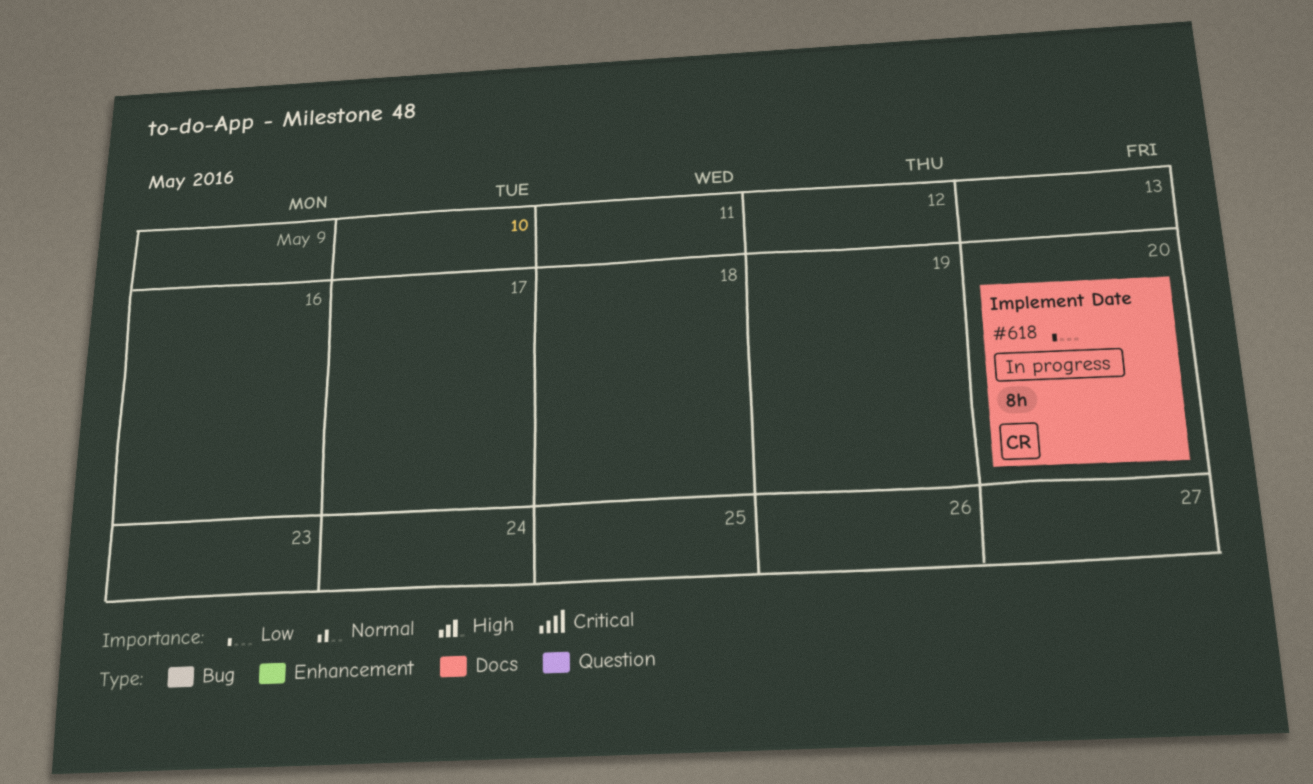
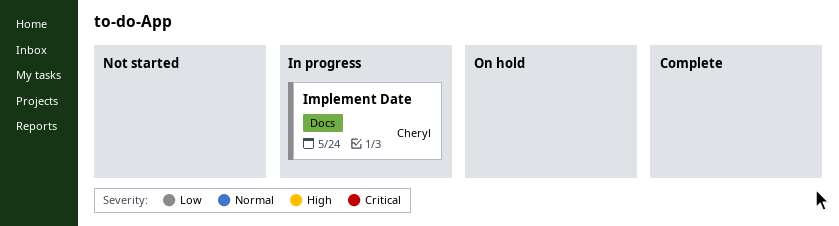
Implement Date, due: May 20 -> May 24

